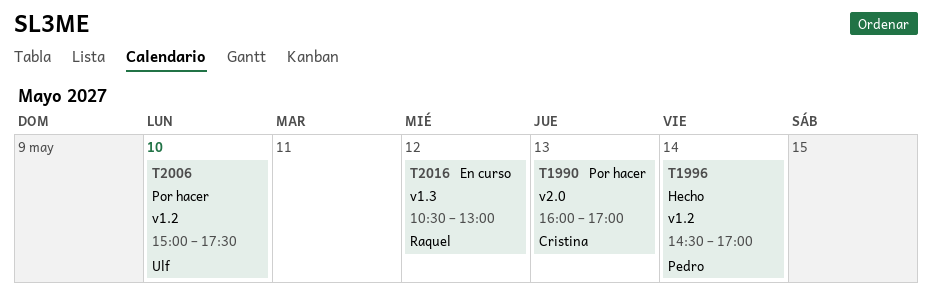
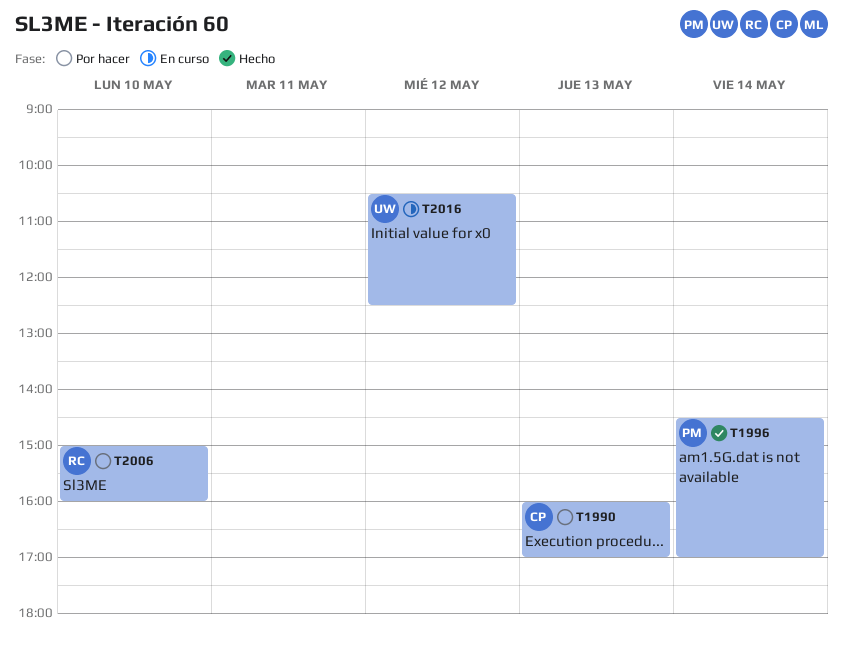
T2006, owner: Ulf -> Raquel
T2006, ends: 17:30 -> 16:00
T2016, owner: Raquel -> Ulf
T2016, ends: 13:00 -> 12:30

